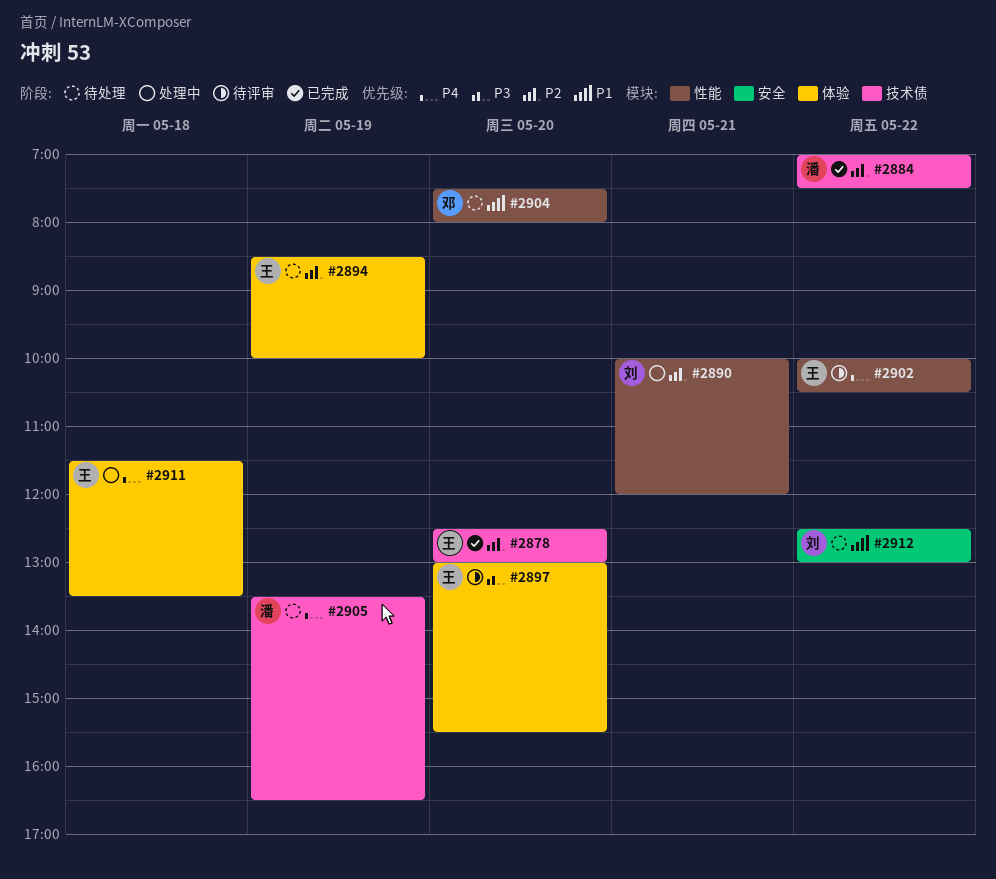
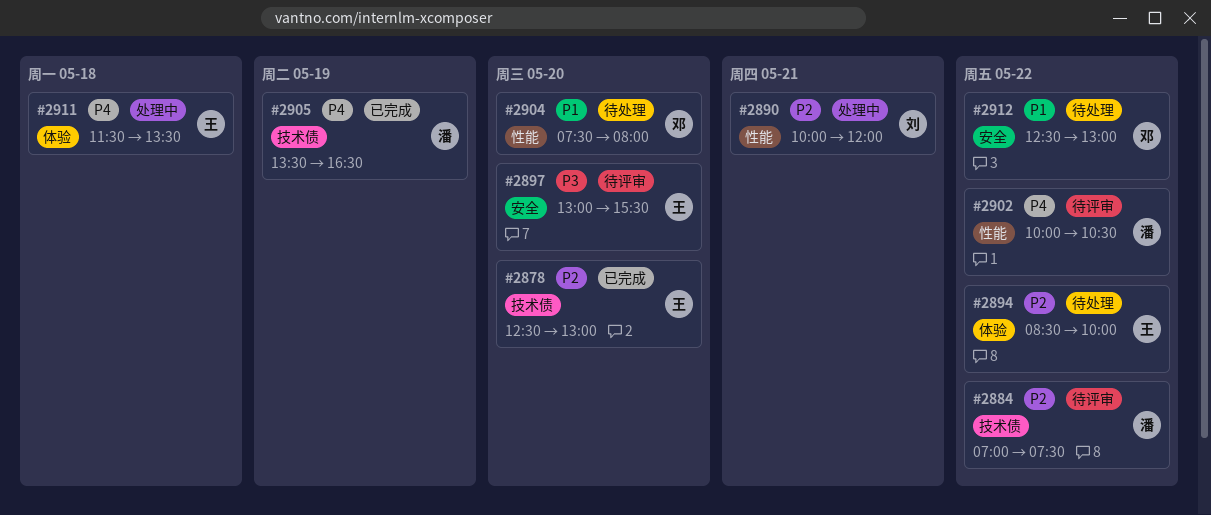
#2884, status: 已完成 -> 待评审
#2894, day: May 19 -> May 22
#2897, label: 体验 -> 安全
#2902, owner: 王 -> 潘
#2905, status: 待处理 -> 已完成
#2912, owner: 刘 -> 邓

